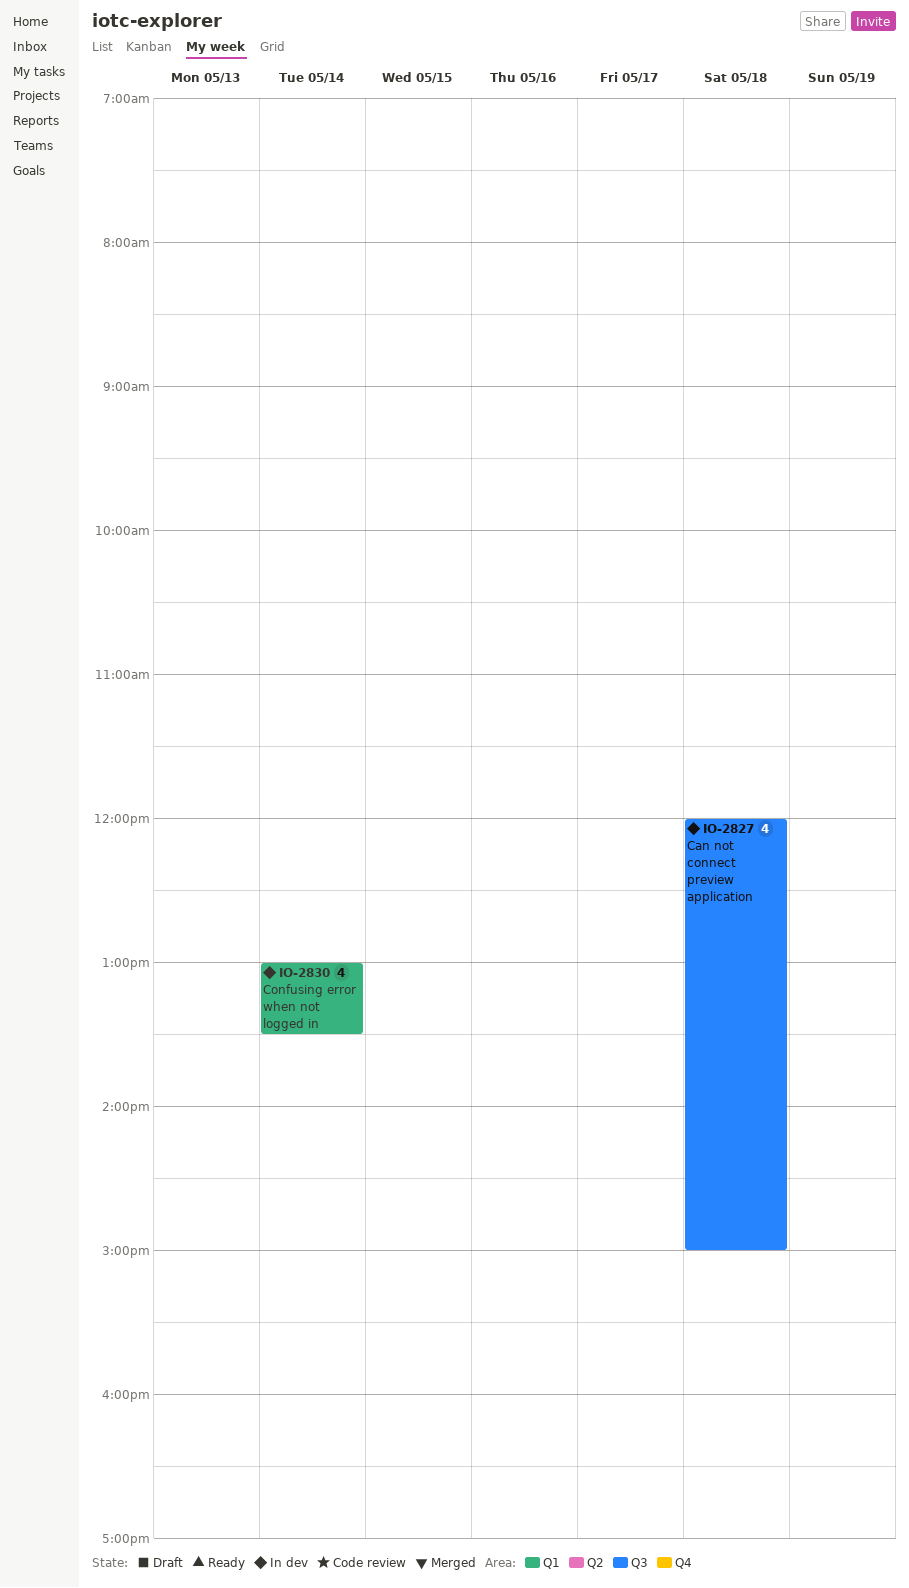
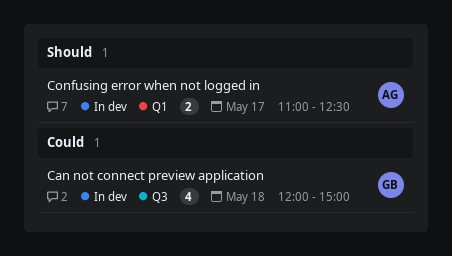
Confusing error when not logged in, estimate: 4 -> 2
Confusing error when not logged in, day: May 14 -> May 17
Confusing error when not logged in, begins: 13:00 -> 11:00
Confusing error when not logged in, ends: 13:30 -> 12:30

